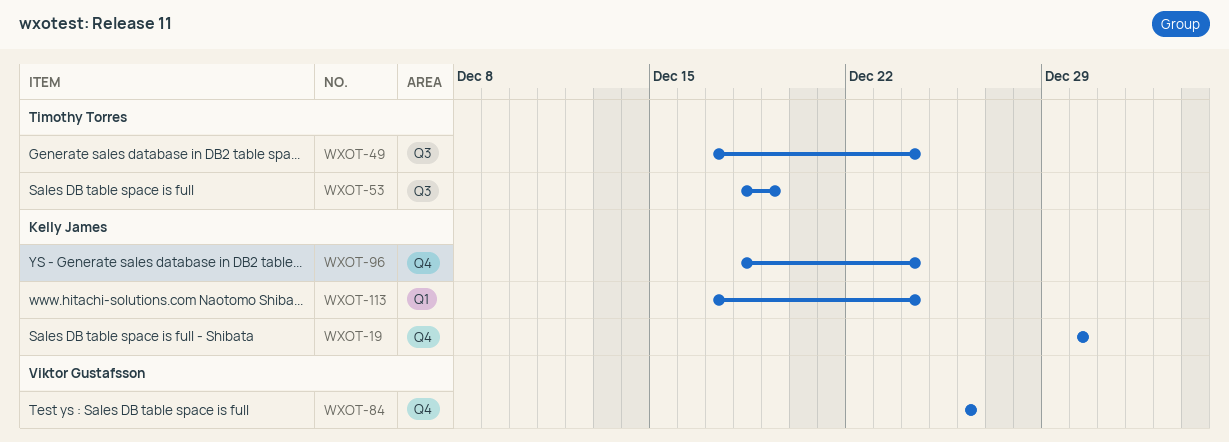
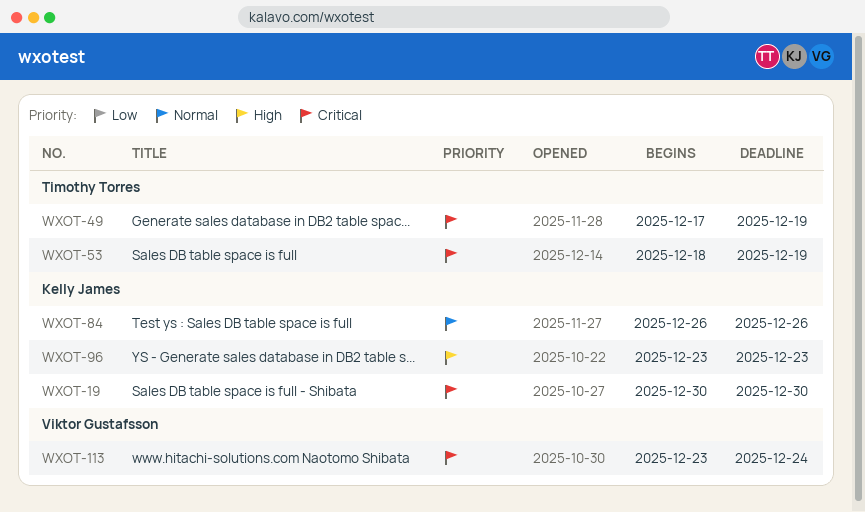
WXOT-49, due: Dec 24 -> Dec 19
WXOT-84, owner: Viktor Gustafsson -> Kelly James
WXOT-96, start: Dec 18 -> Dec 23
WXOT-96, due: Dec 24 -> Dec 23
WXOT-113, owner: Kelly James -> Viktor Gustafsson
WXOT-113, start: Dec 17 -> Dec 23

